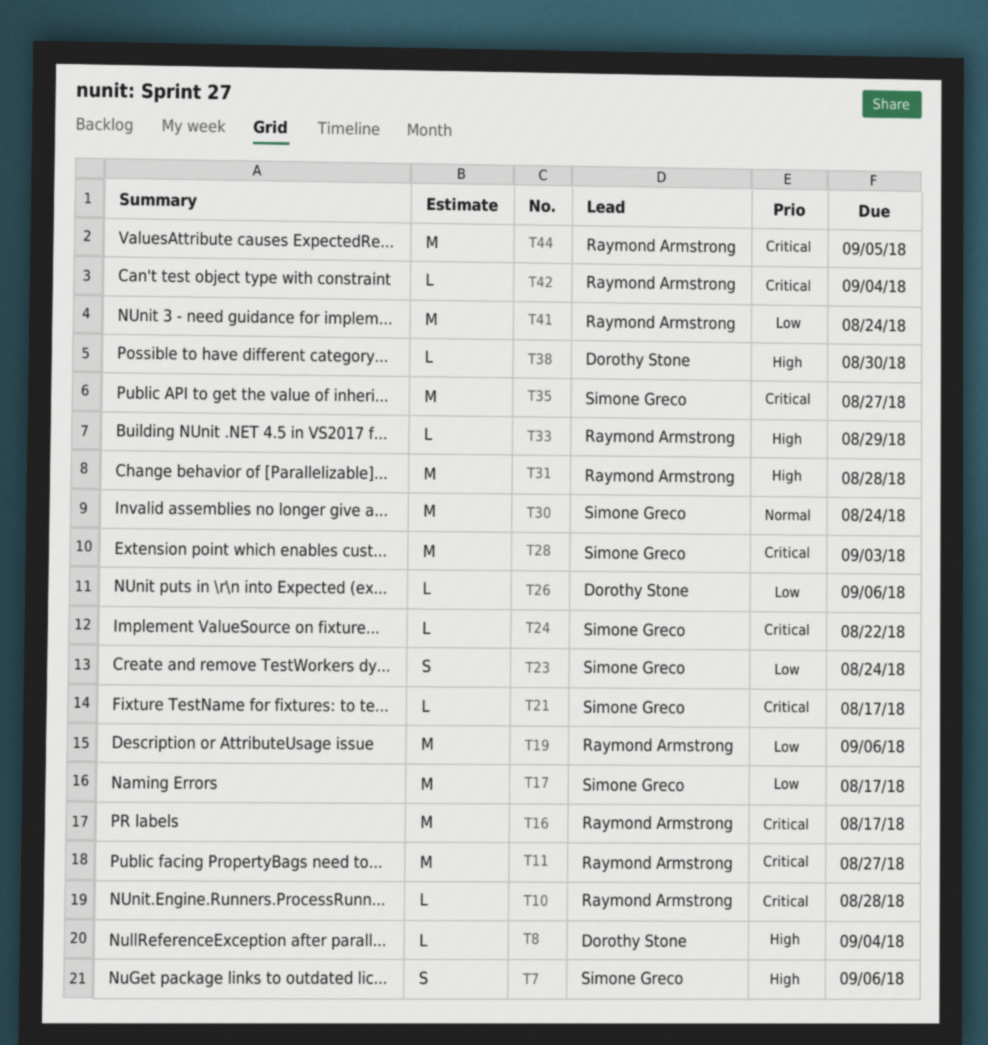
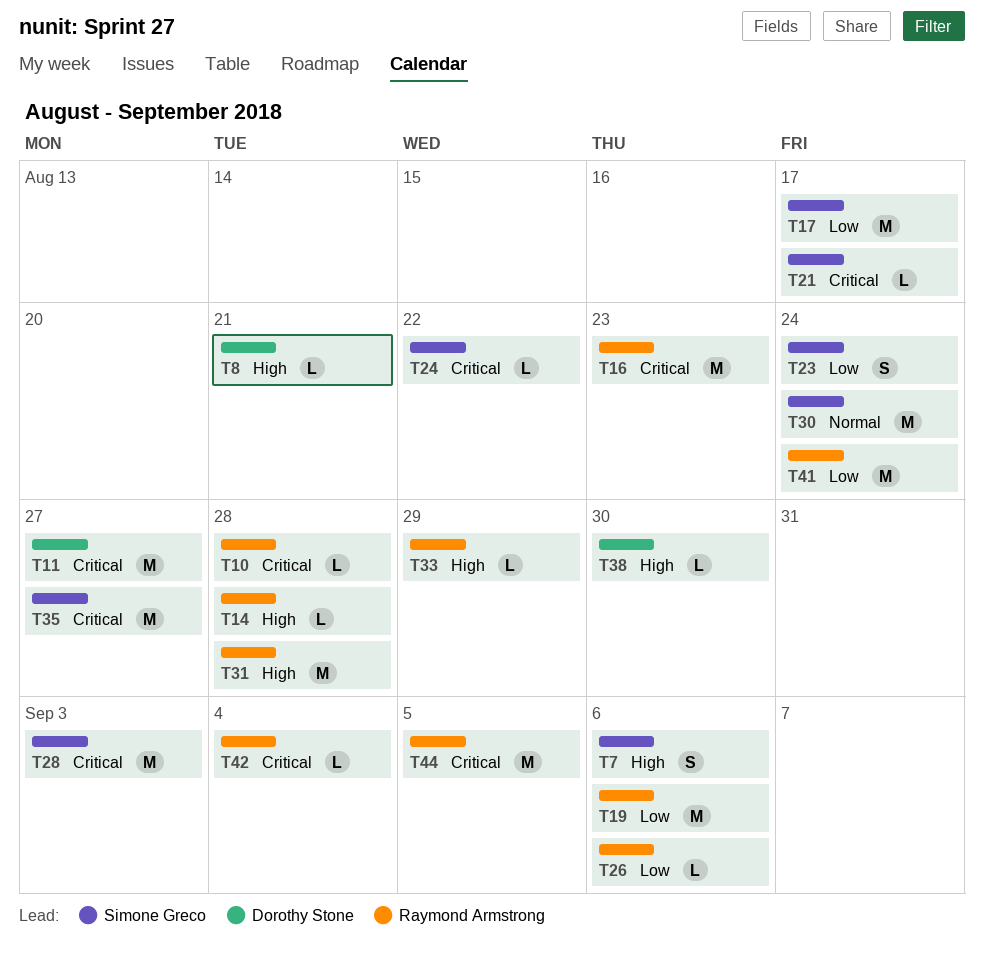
T8, due: Sep 4 -> Aug 21
T11, owner: Raymond Armstrong -> Dorothy Stone
T14: none -> present
T16, due: Aug 17 -> Aug 23
T26, owner: Dorothy Stone -> Raymond Armstrong

